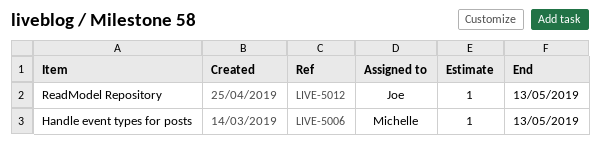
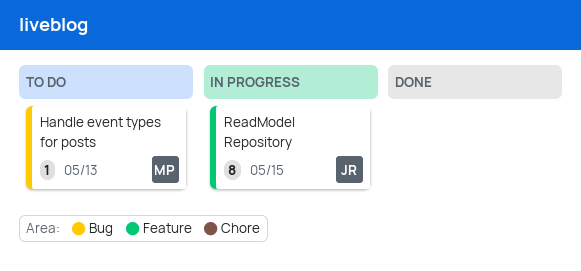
ReadModel Repository, estimate: 1 -> 8
ReadModel Repository, due: May 13 -> May 15

